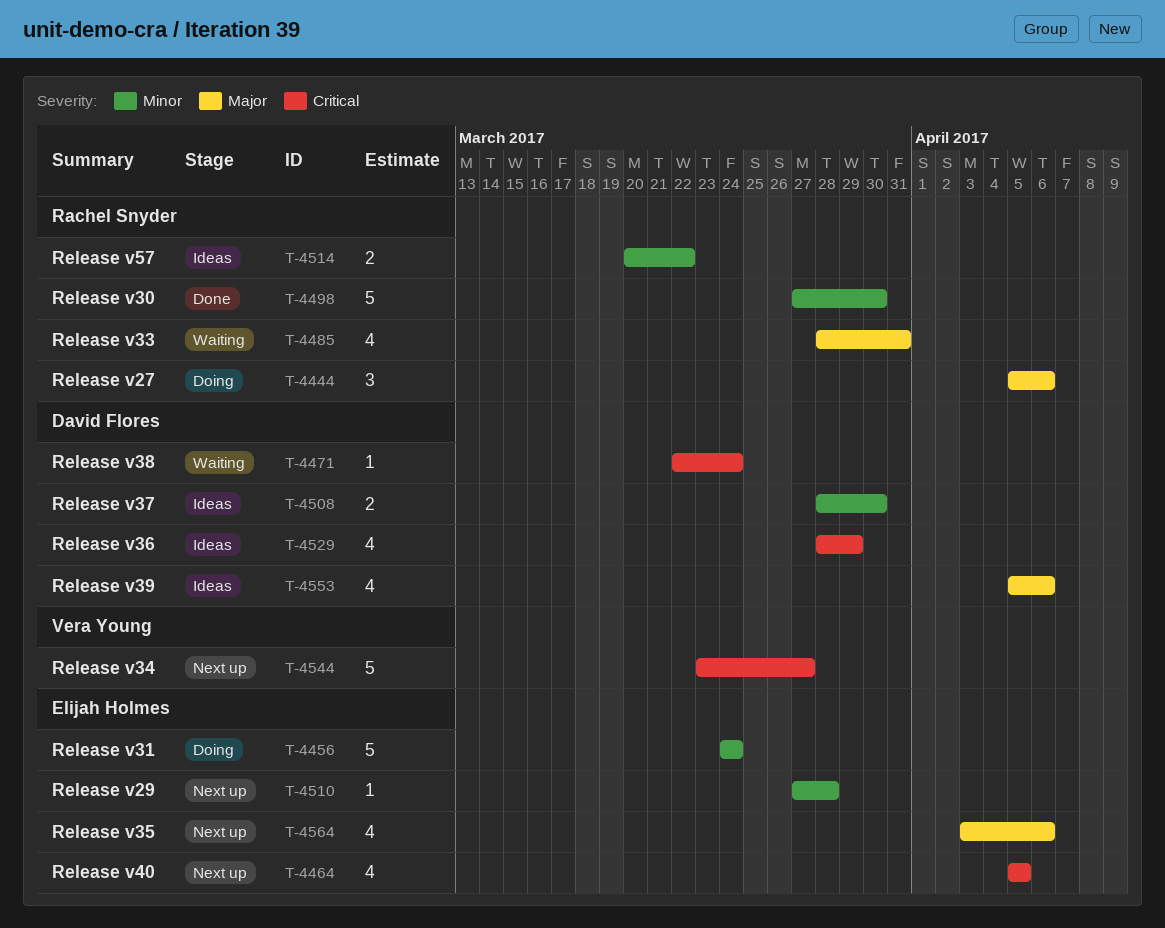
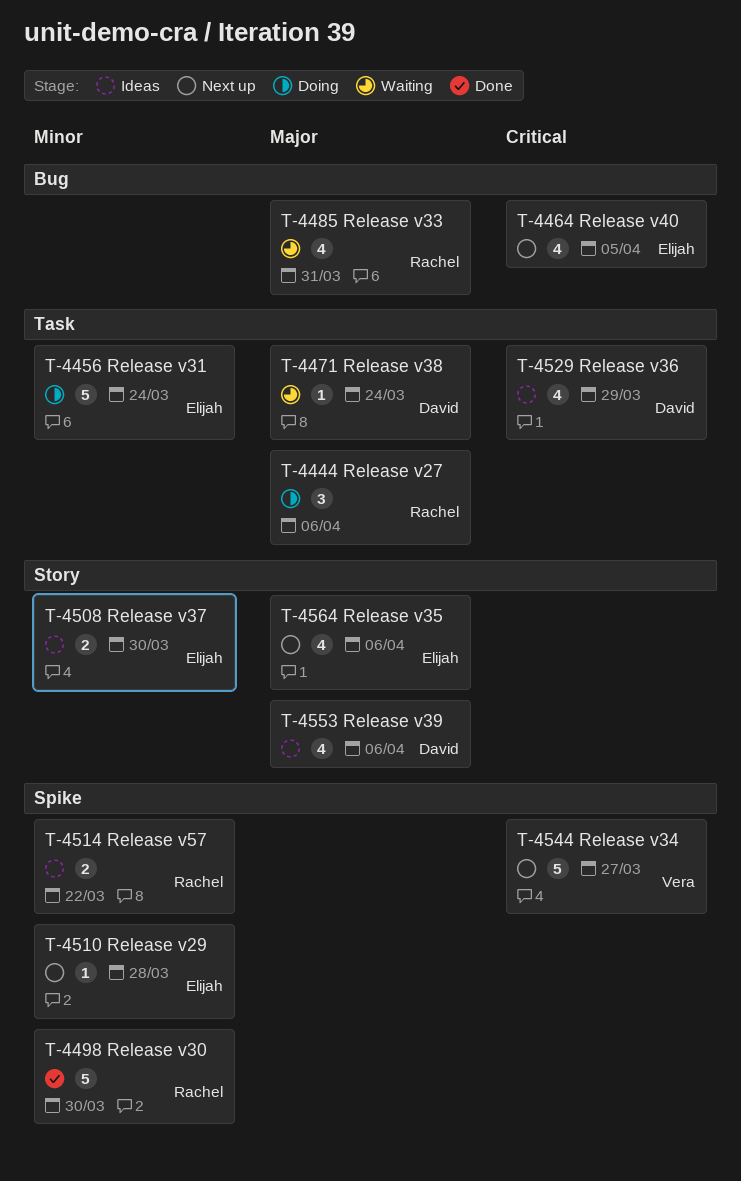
T-4471, priority: Critical -> Major
T-4508, owner: David Flores -> Elijah Holmes

